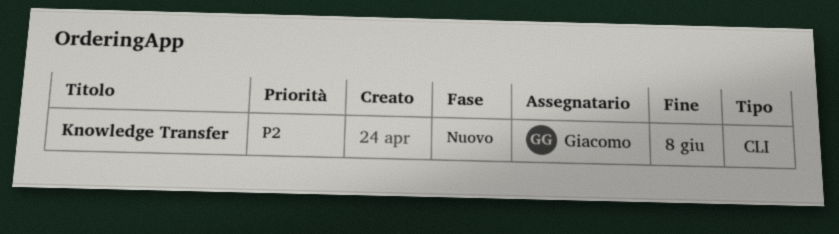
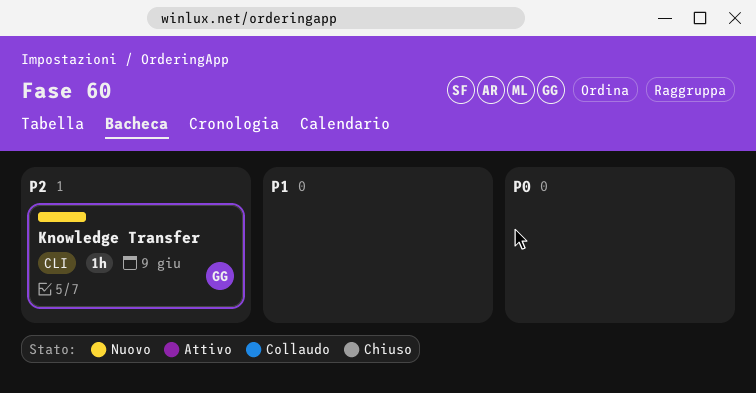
Knowledge Transfer, due: Jun 8 -> Jun 9

